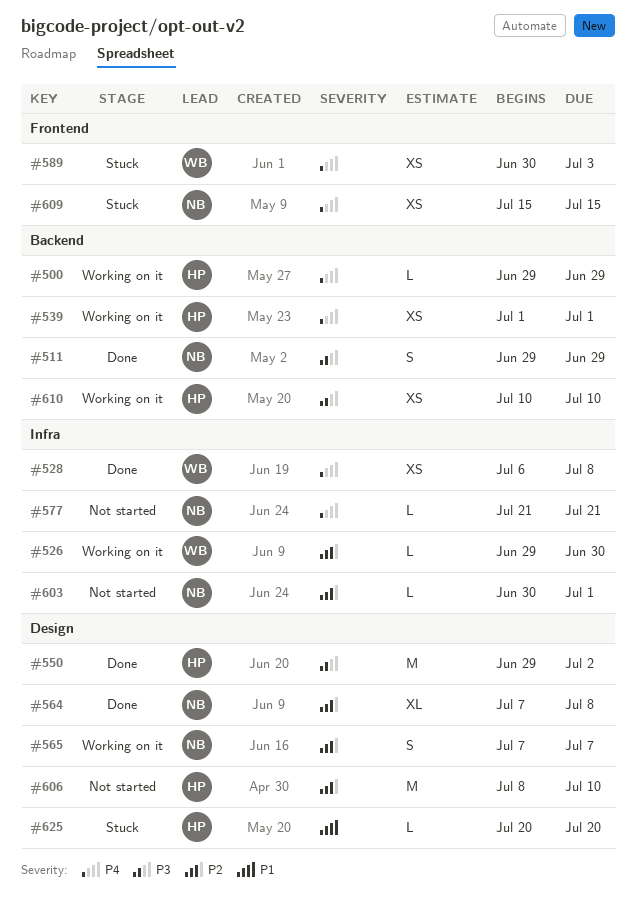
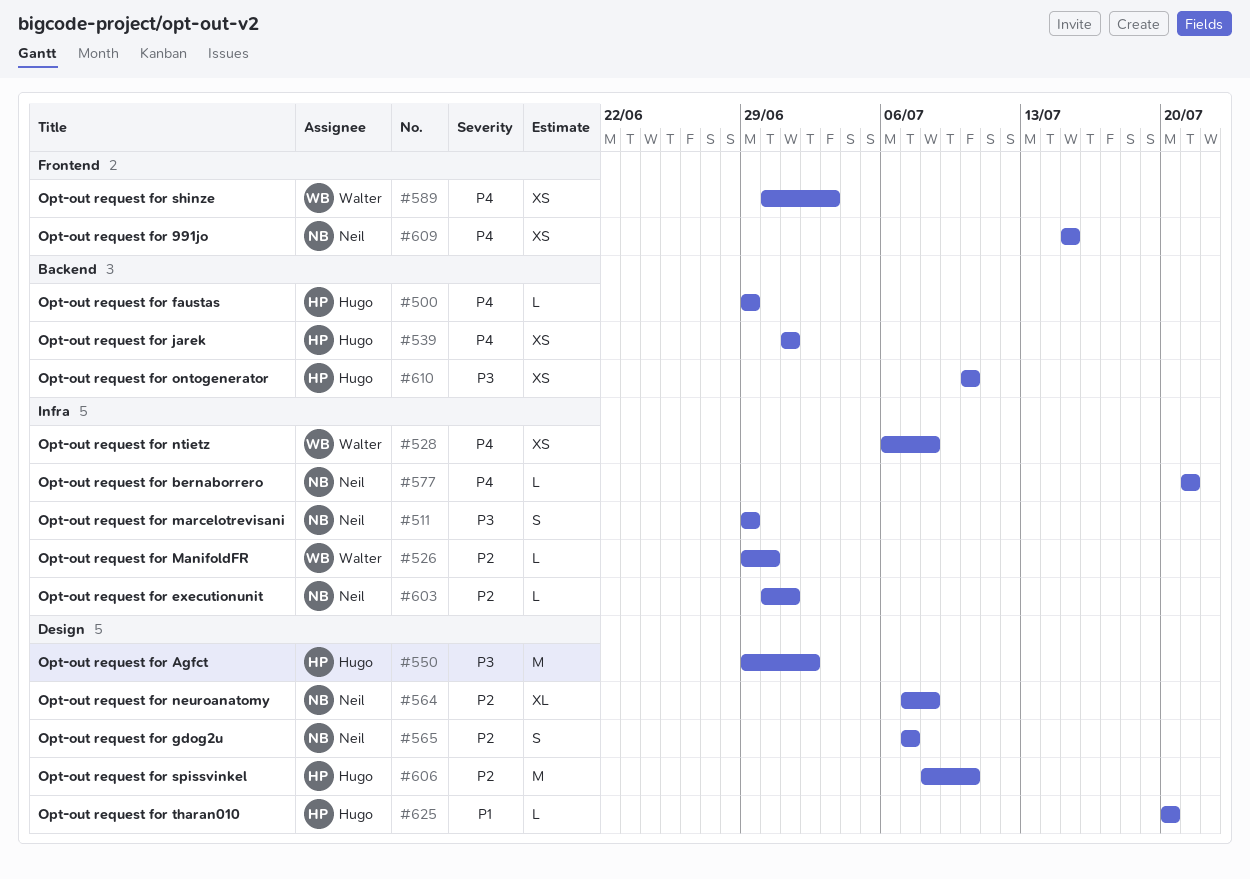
#511, label: Backend -> Infra

